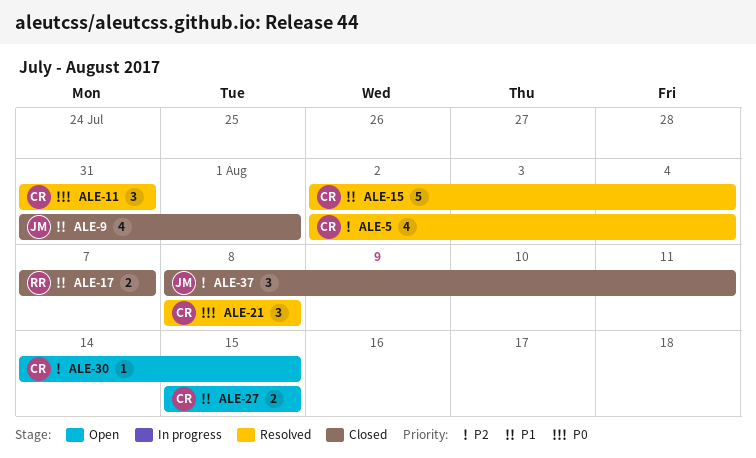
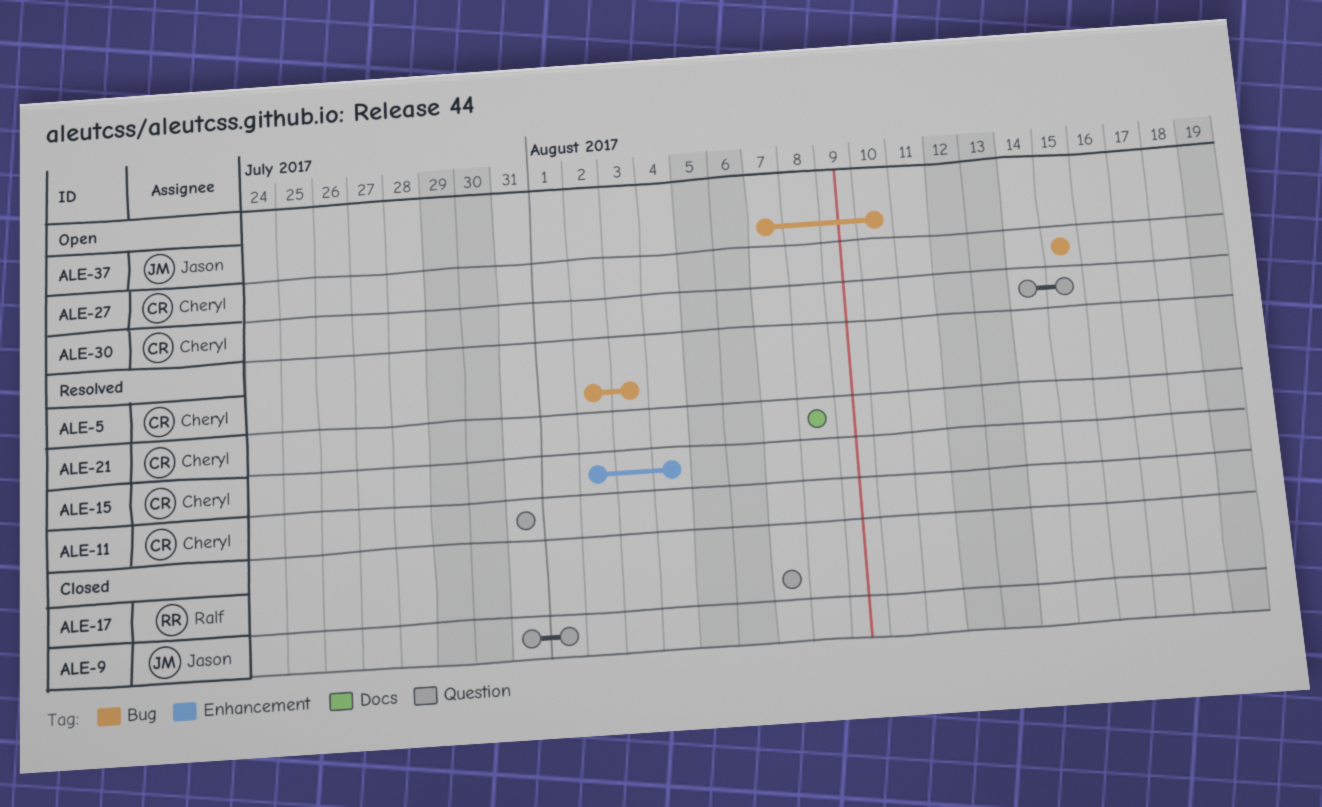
ALE-5, due: Aug 4 -> Aug 3
ALE-37, status: Closed -> Open
ALE-37, start: Aug 8 -> Aug 7
ALE-37, due: Aug 11 -> Aug 10

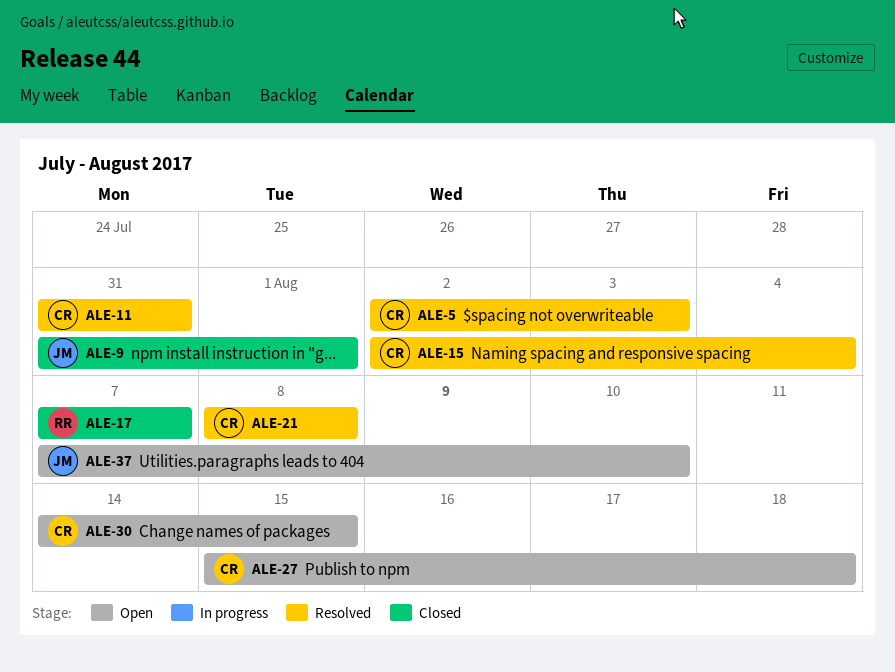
ALE-27, due: Aug 15 -> Aug 18

